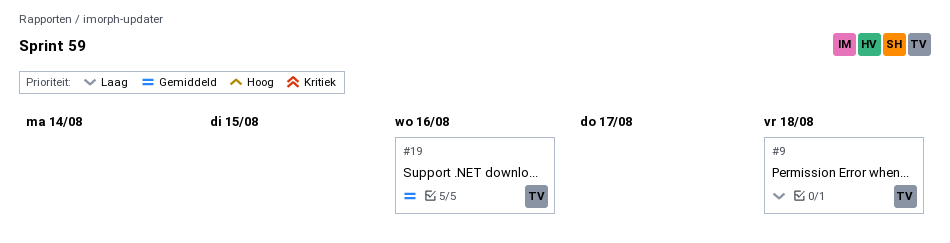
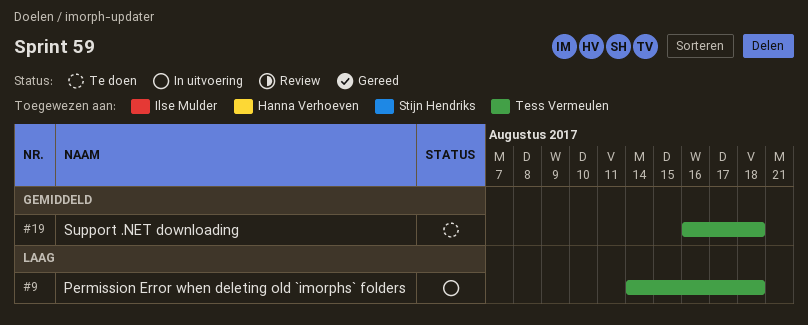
#19, due: Aug 16 -> Aug 18

